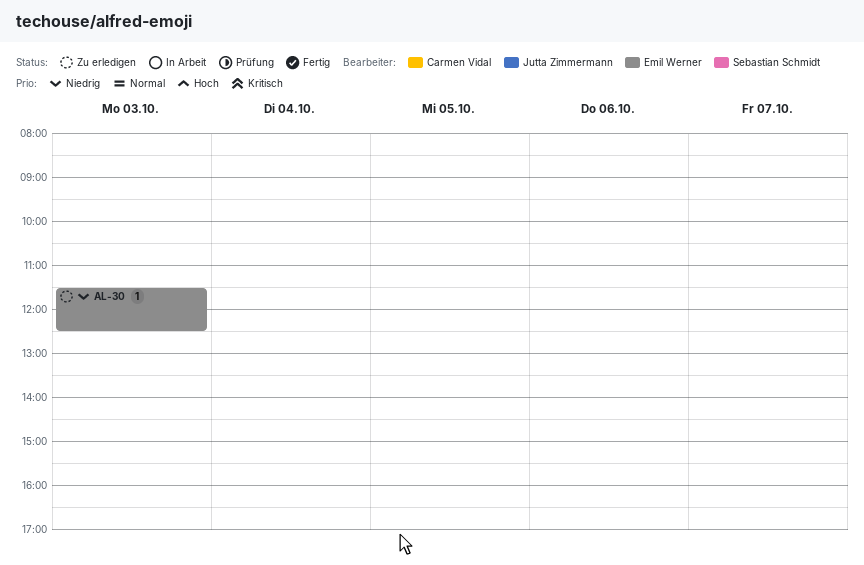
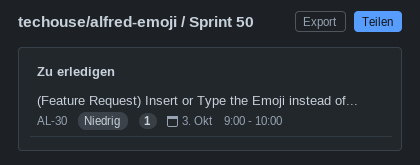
AL-30, begins: 11:30 -> 09:00
AL-30, ends: 12:30 -> 10:00

